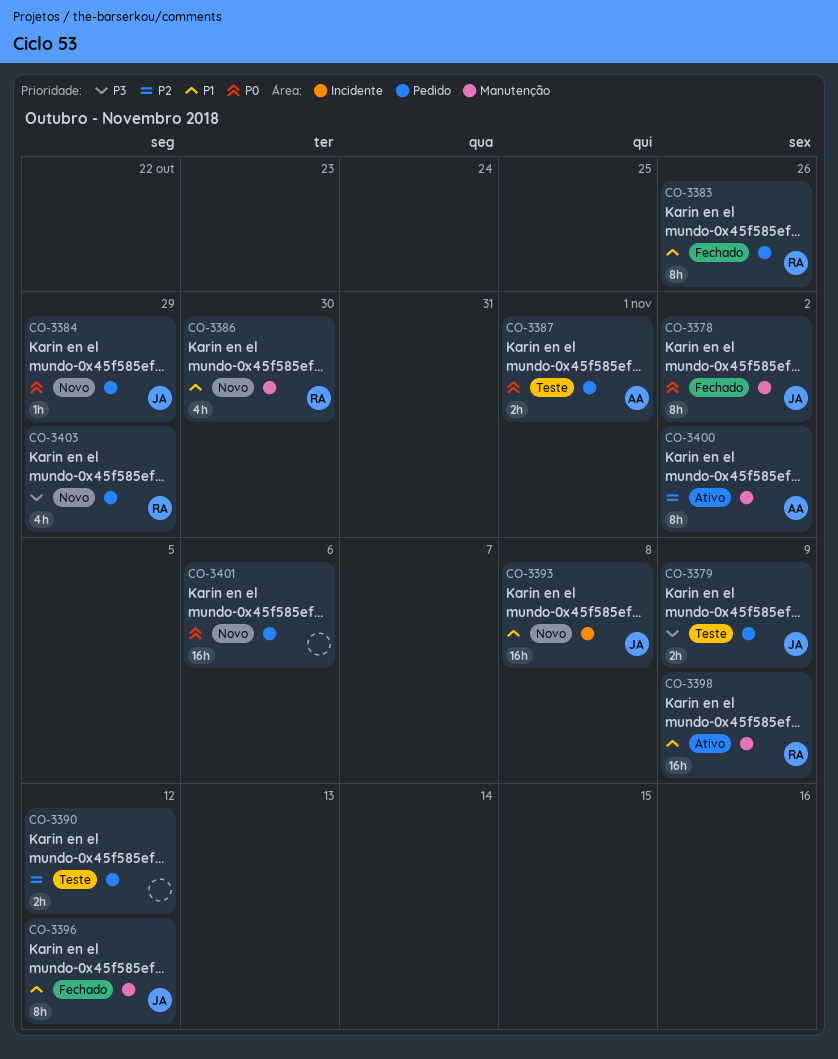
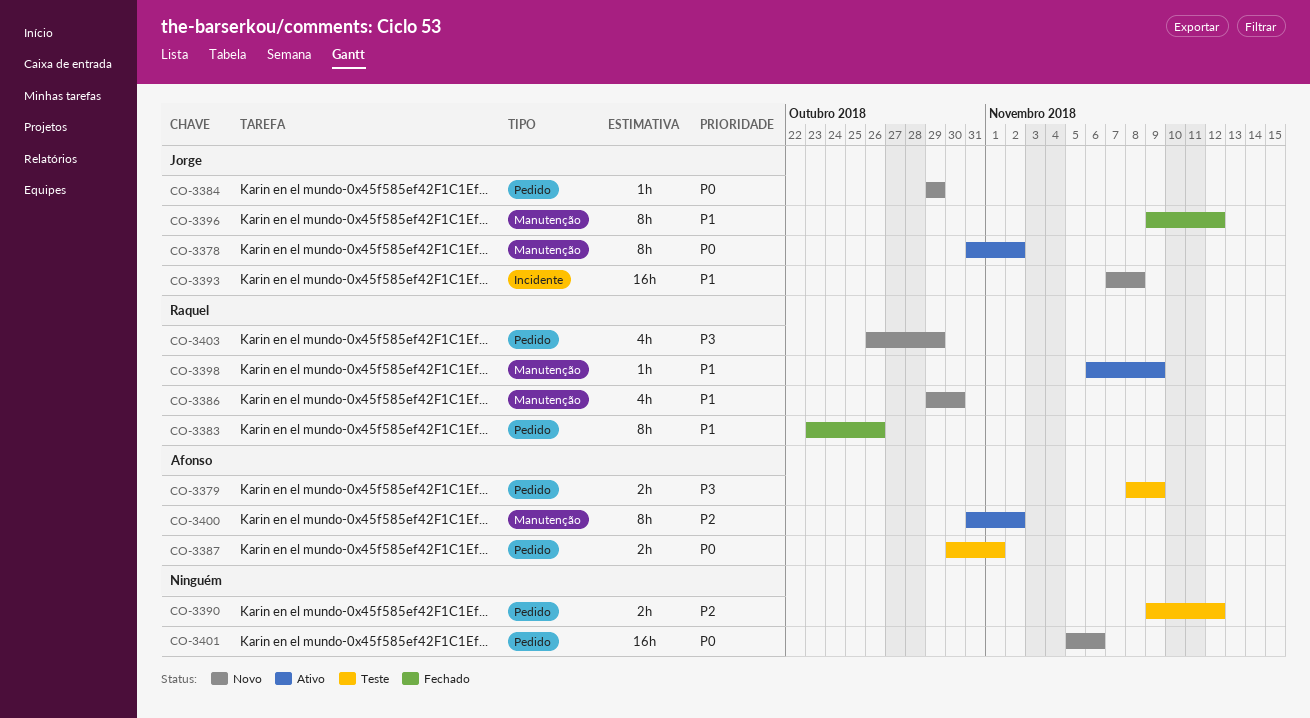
CO-3378, status: Fechado -> Ativo
CO-3379, owner: Jorge -> Afonso
CO-3398, estimate: 16h -> 1h

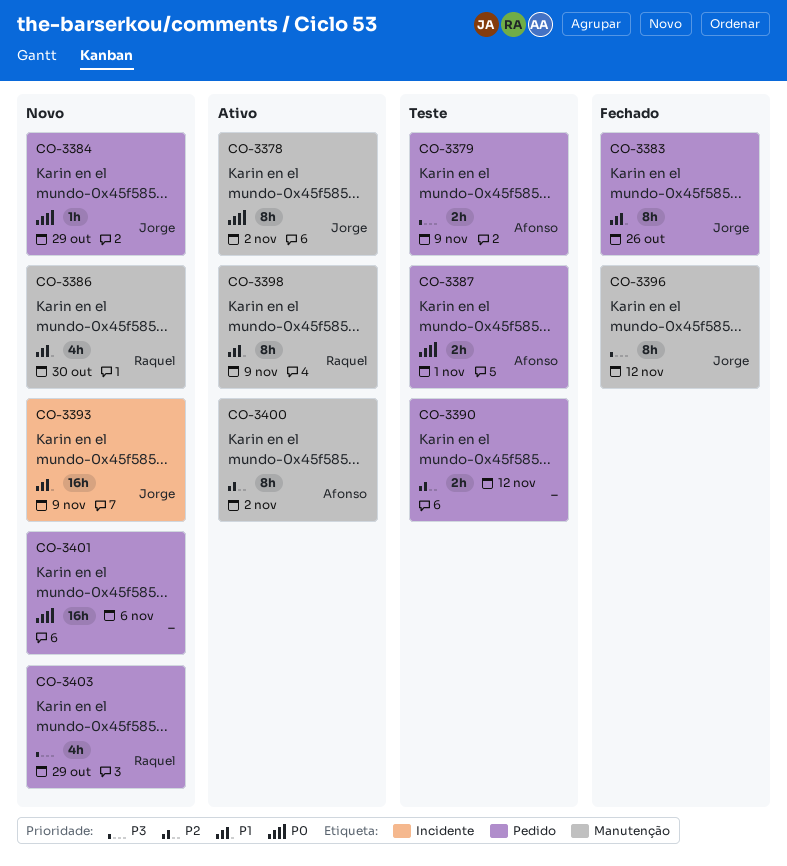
CO-3383, owner: Raquel -> Jorge
CO-3393, due: Nov 8 -> Nov 9
CO-3396, priority: P1 -> P3
CO-3398, estimate: 1h -> 8h

